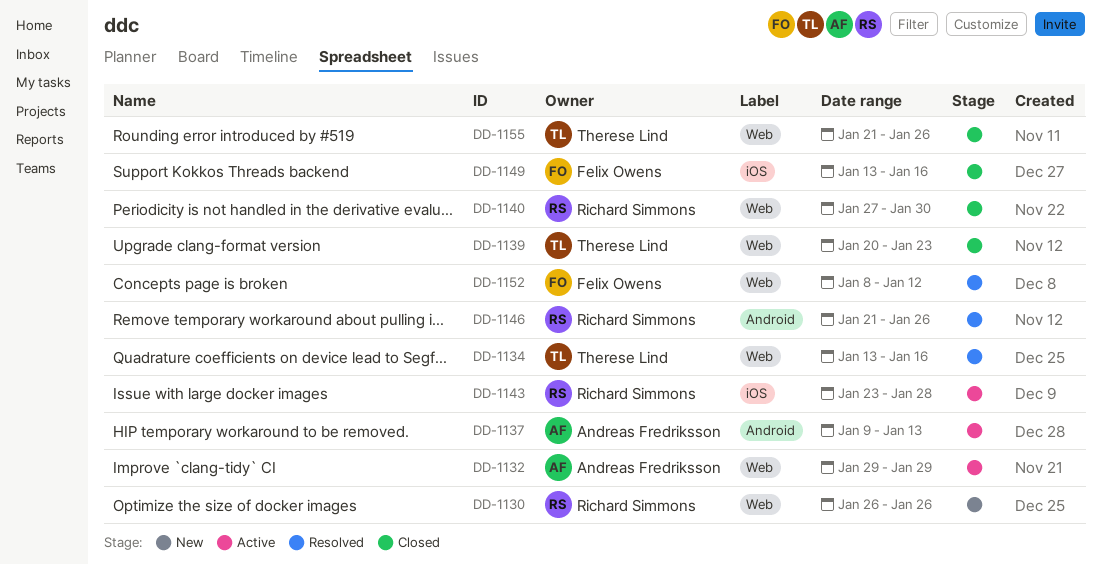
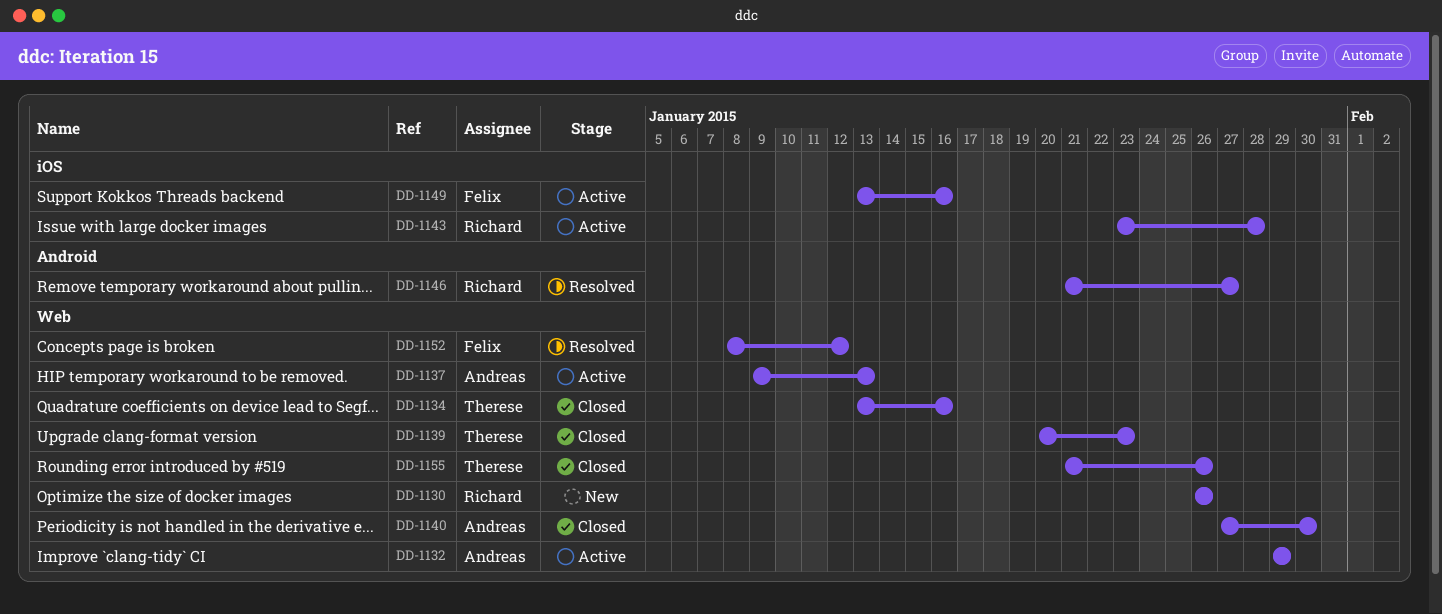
DD-1134, status: Resolved -> Closed
DD-1137, label: Android -> Web
DD-1140, owner: Richard Simmons -> Andreas Fredriksson
DD-1146, due: Jan 26 -> Jan 27
DD-1149, status: Closed -> Active

